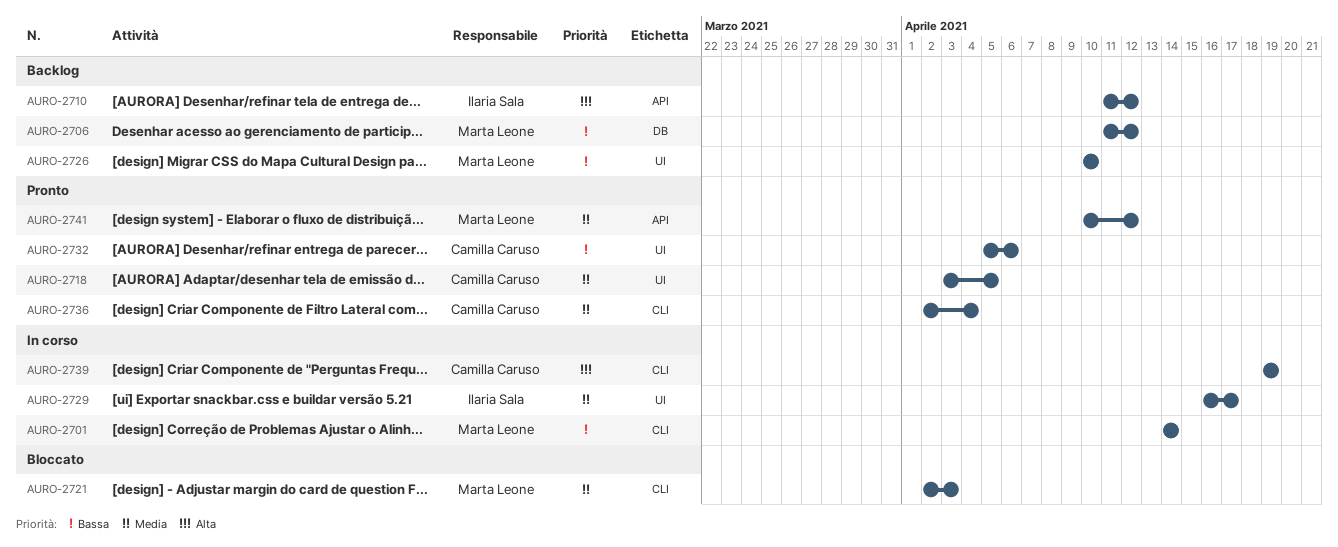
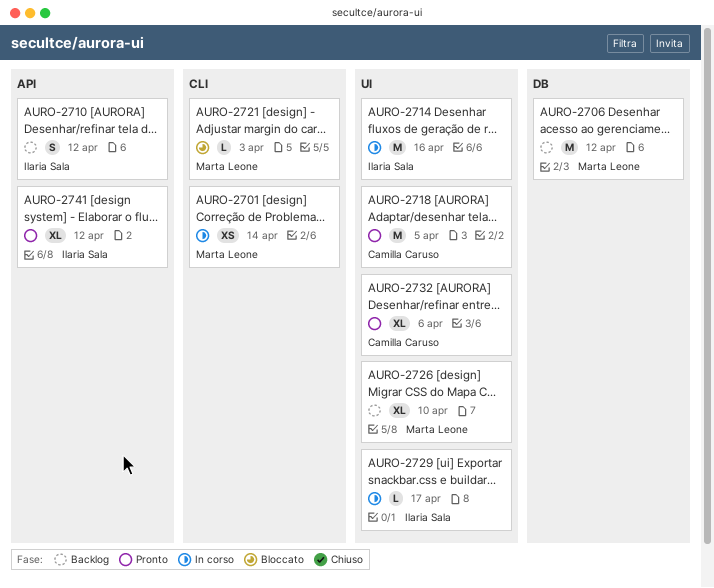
AURO-2714: none -> present
AURO-2736: present -> none
AURO-2739: present -> none
AURO-2741, owner: Marta Leone -> Ilaria Sala

